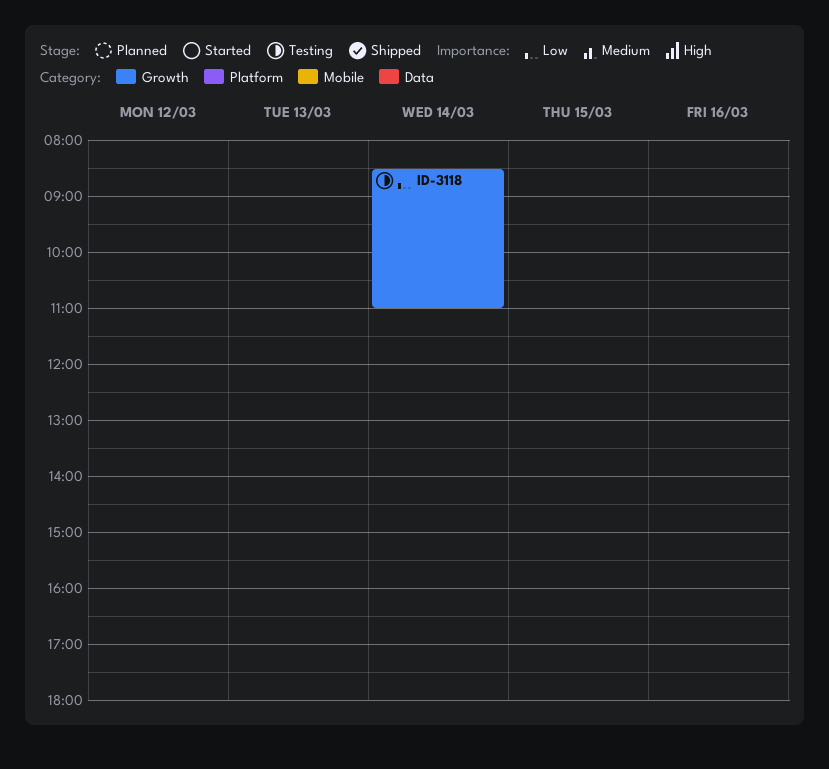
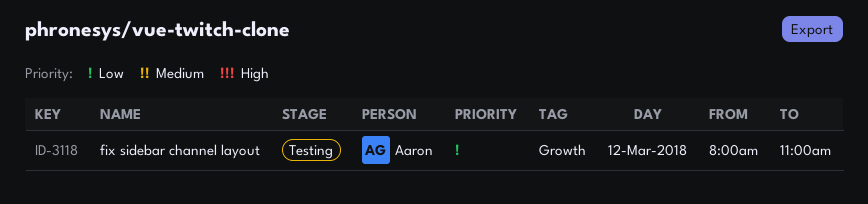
ID-3118, day: Mar 14 -> Mar 12
ID-3118, begins: 08:30 -> 08:00

